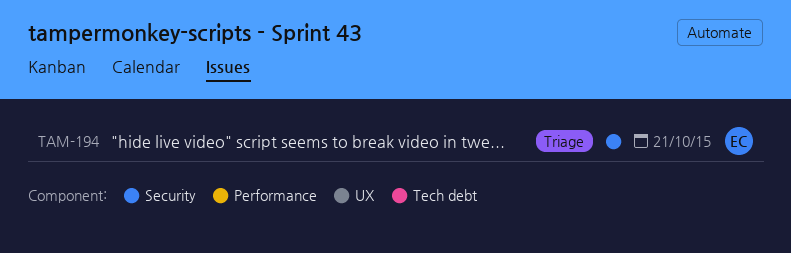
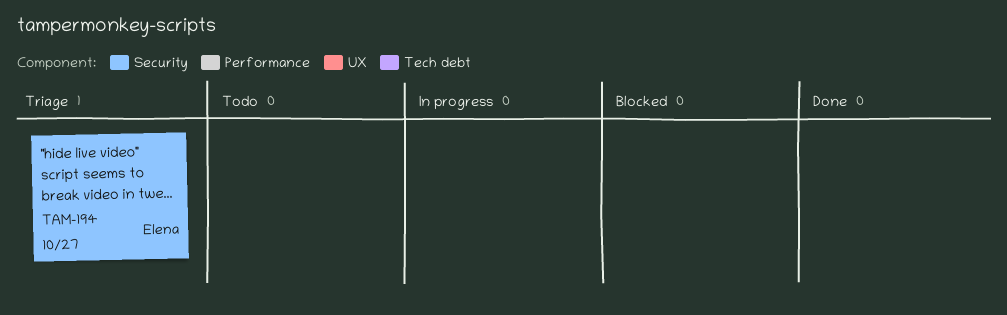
TAM-194, due: Oct 21 -> Oct 27

